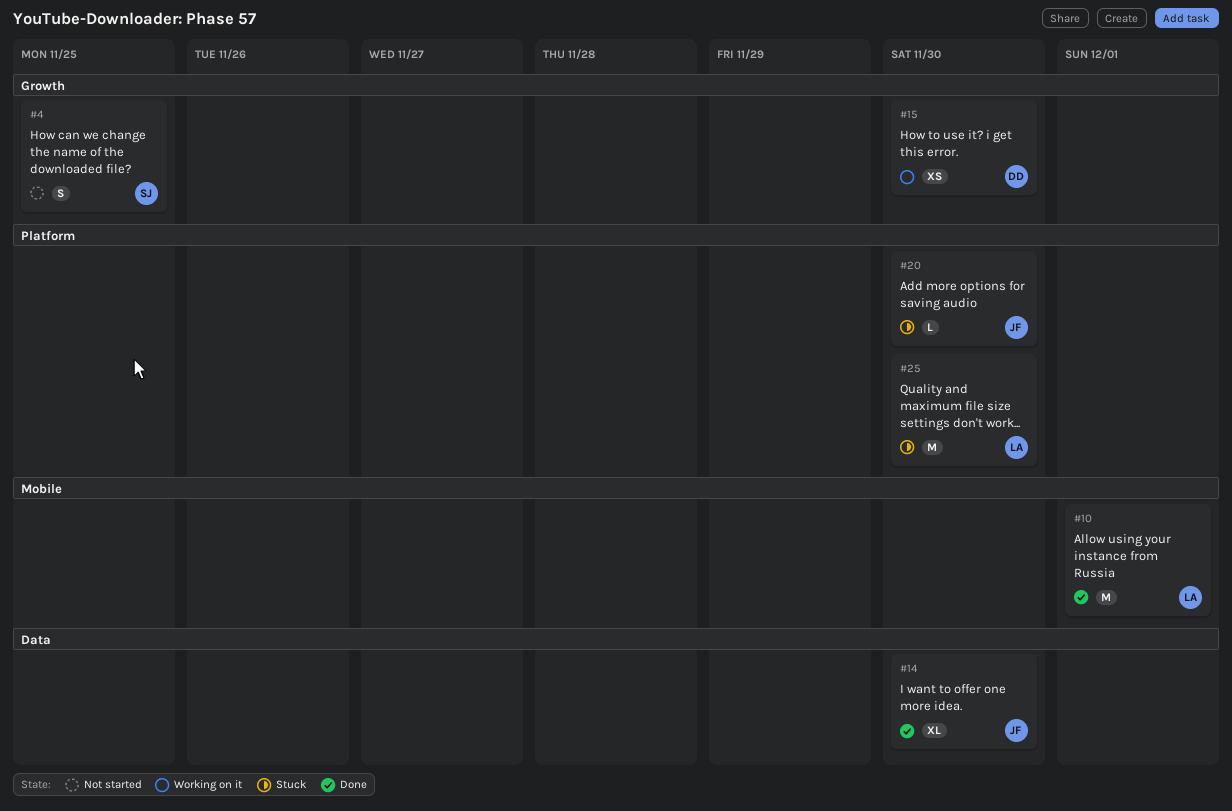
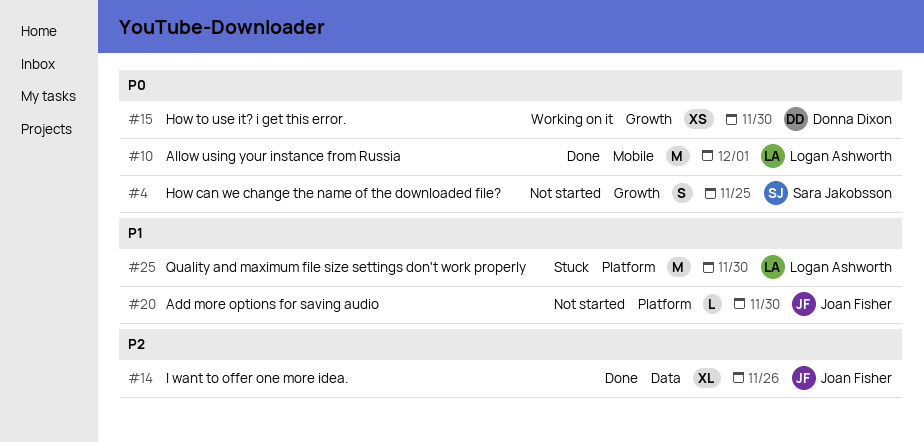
#14, due: Nov 30 -> Nov 26
#20, status: Stuck -> Not started

